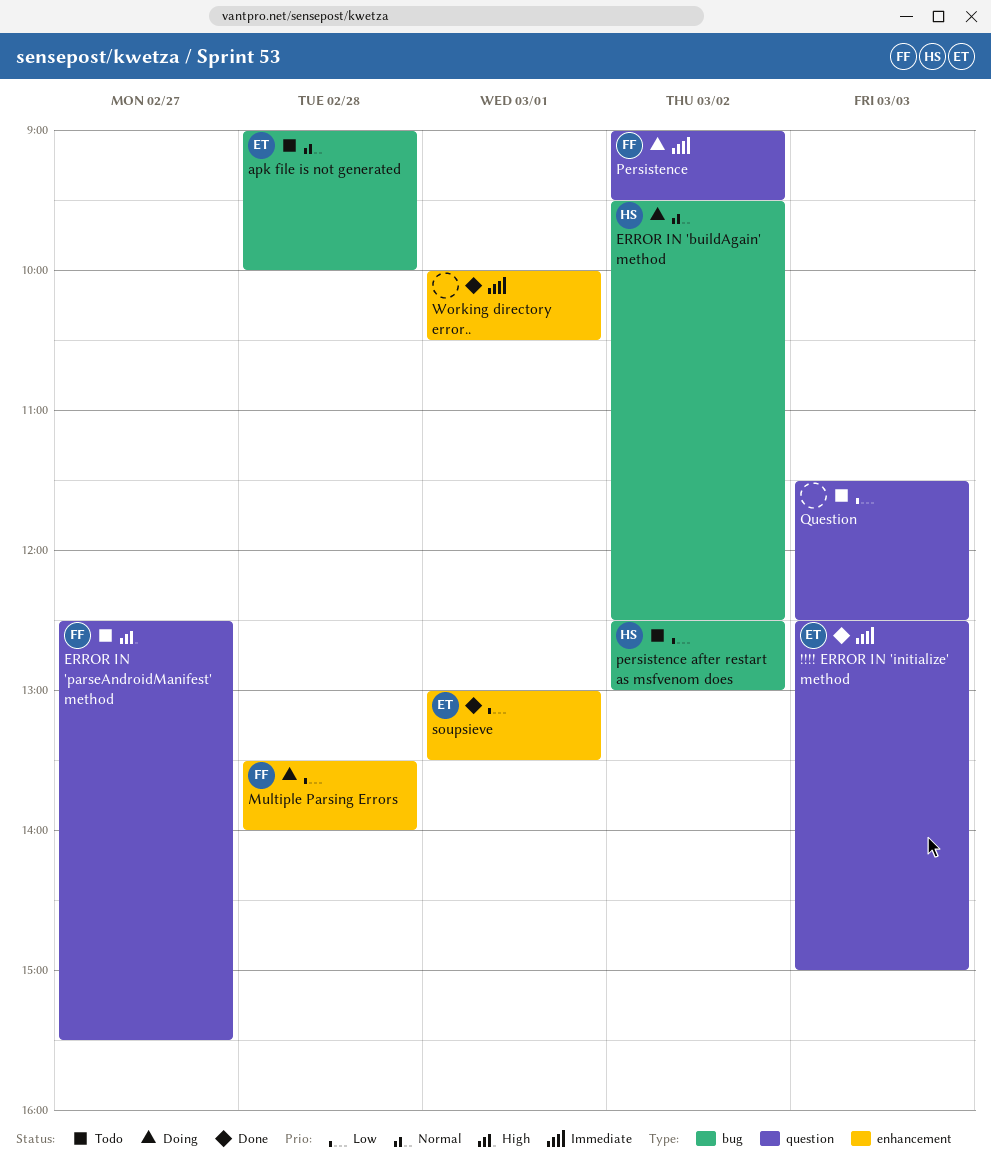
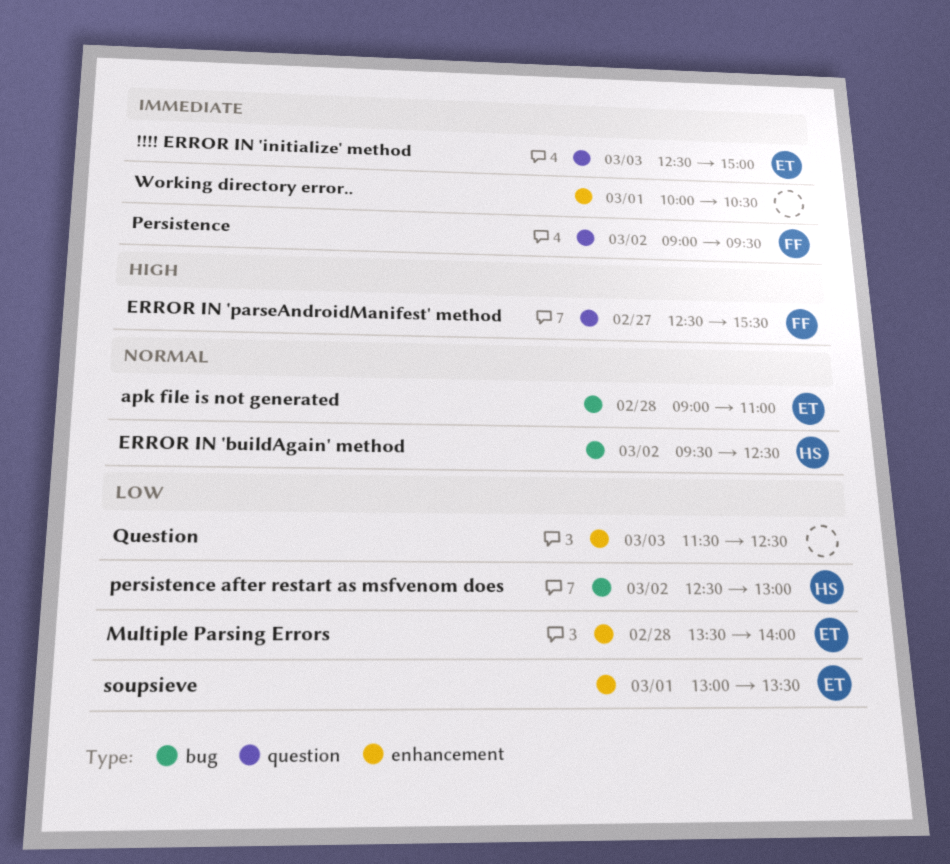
apk file is not generated, ends: 10:00 -> 11:00
Multiple Parsing Errors, owner: FF -> ET
Question, label: question -> enhancement

